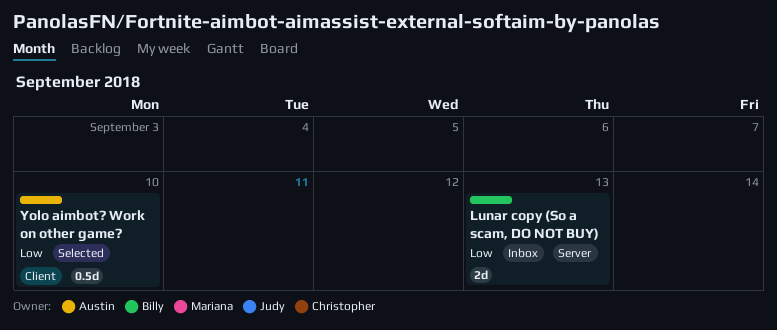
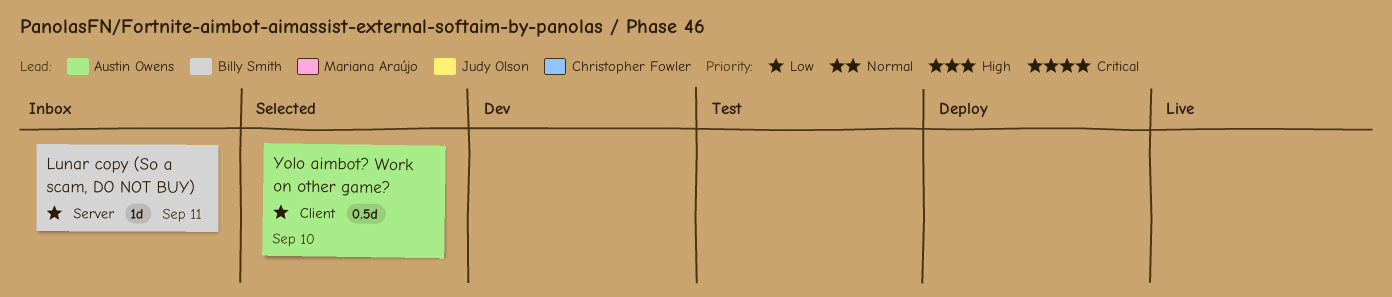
Lunar copy (So a scam, DO NOT BUY), estimate: 2d -> 1d
Lunar copy (So a scam, DO NOT BUY), due: Sep 13 -> Sep 11

